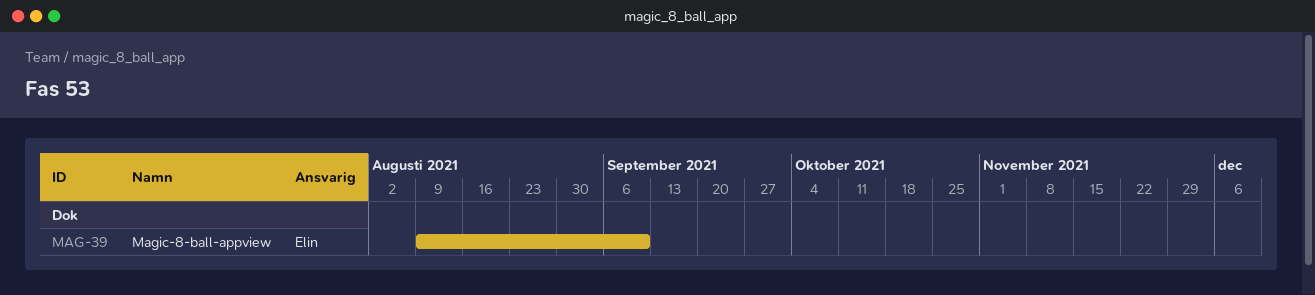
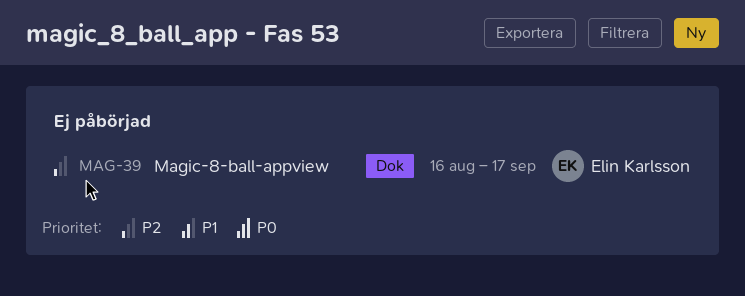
MAG-39, start: Aug 9 -> Aug 16
MAG-39, due: Sep 10 -> Sep 17

